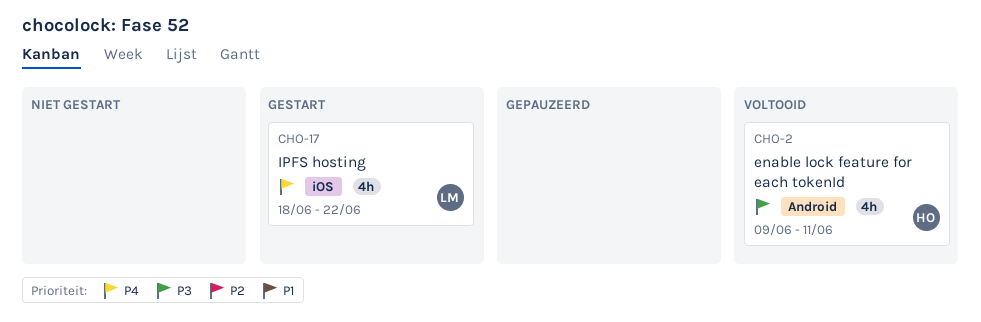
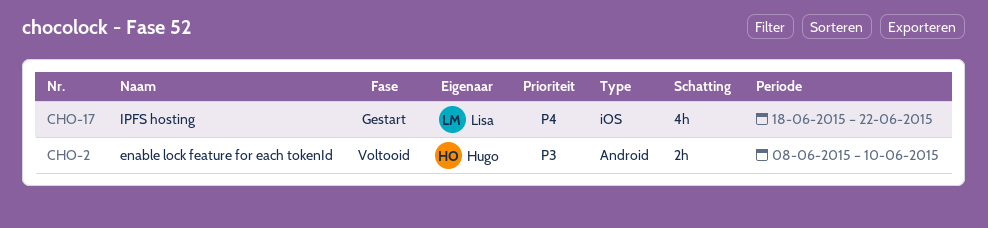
CHO-2, estimate: 4h -> 2h
CHO-2, start: Jun 9 -> Jun 8
CHO-2, due: Jun 11 -> Jun 10

